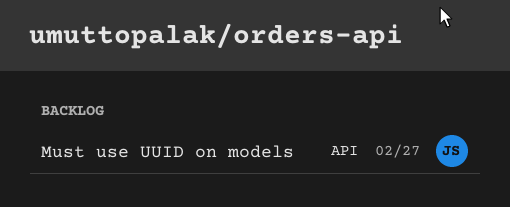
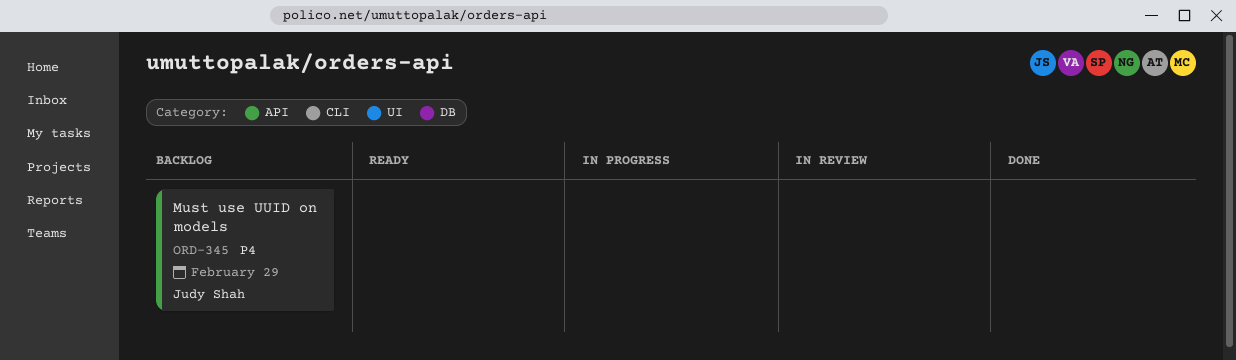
Must use UUID on models, due: Feb 27 -> Feb 29

